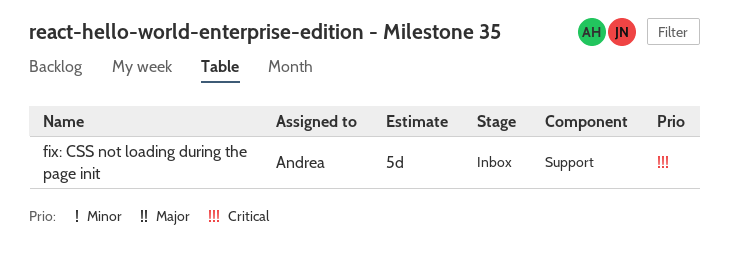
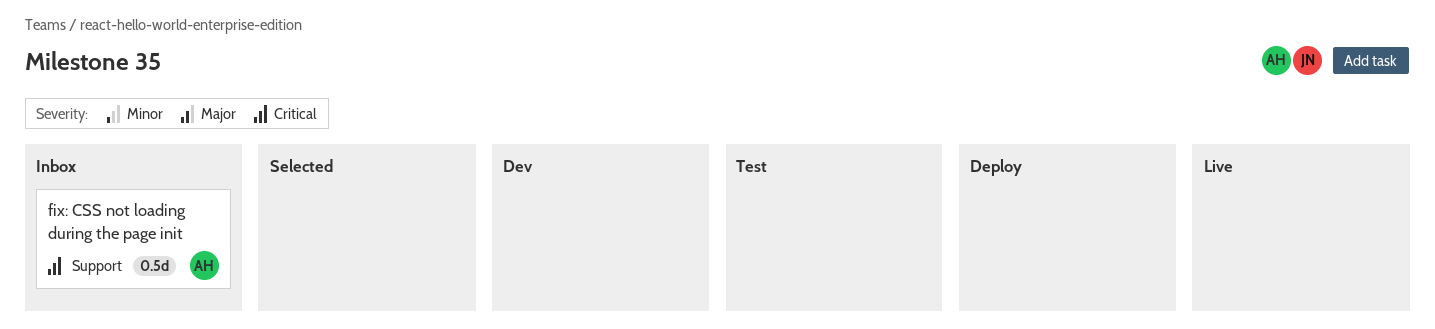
fix: CSS not loading during the page init, estimate: 5d -> 0.5d

